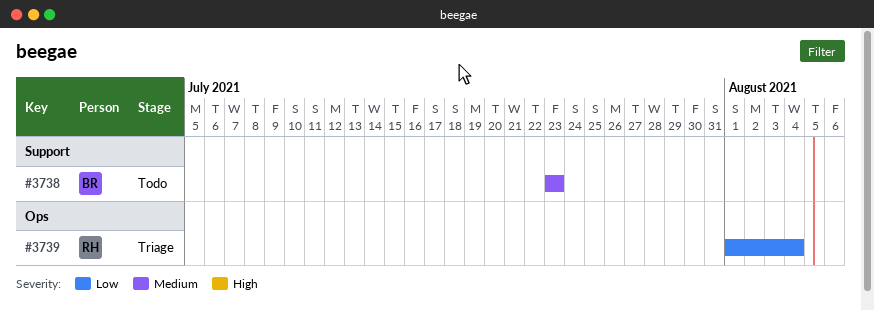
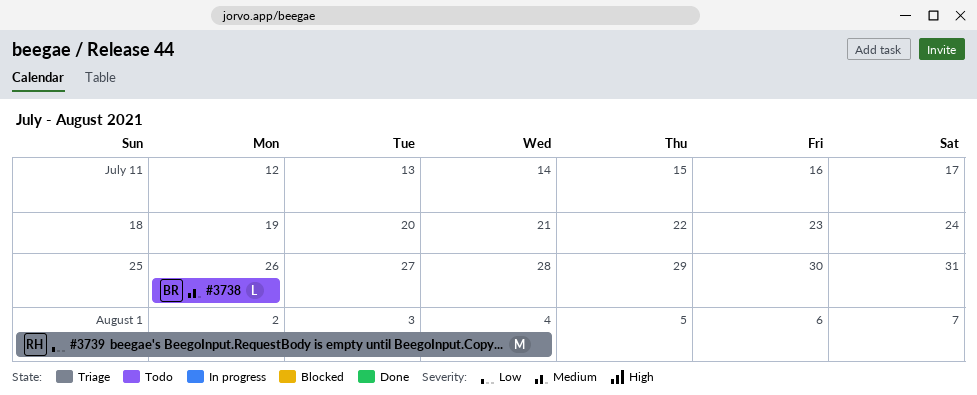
#3738, start: Jul 23 -> Jul 26
#3738, due: Jul 23 -> Jul 26

